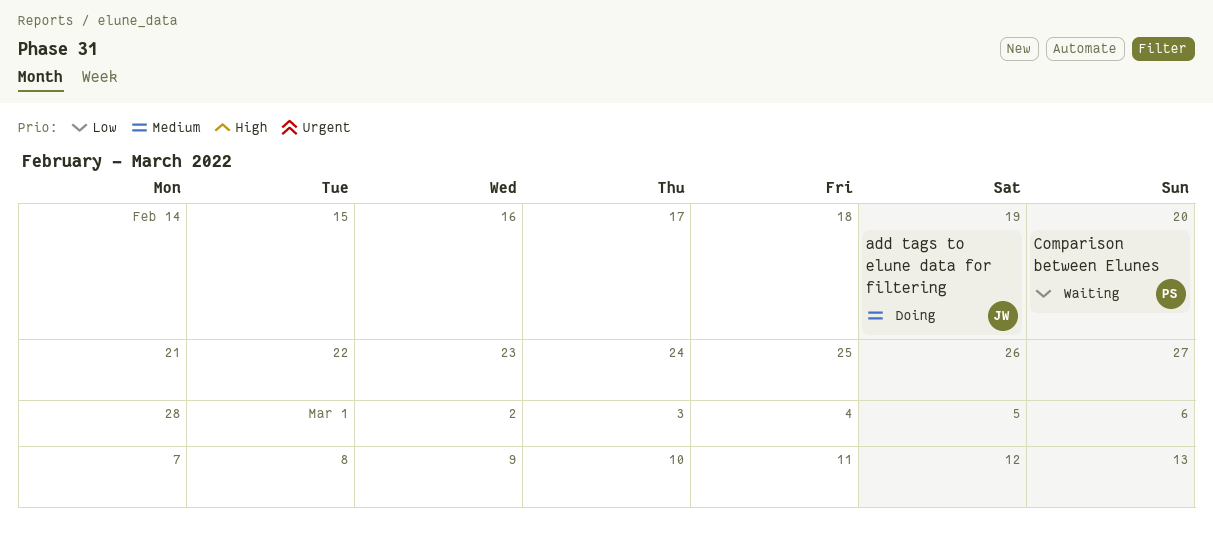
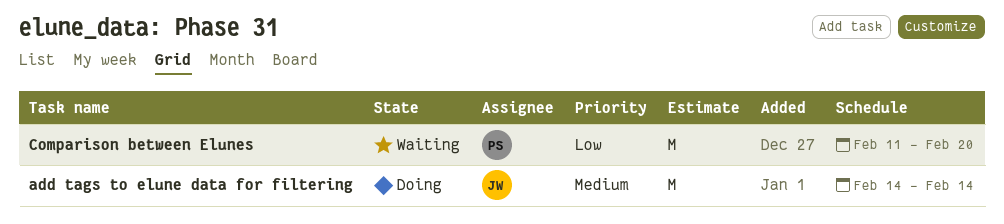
add tags to elune data for filtering, due: Feb 19 -> Feb 14

